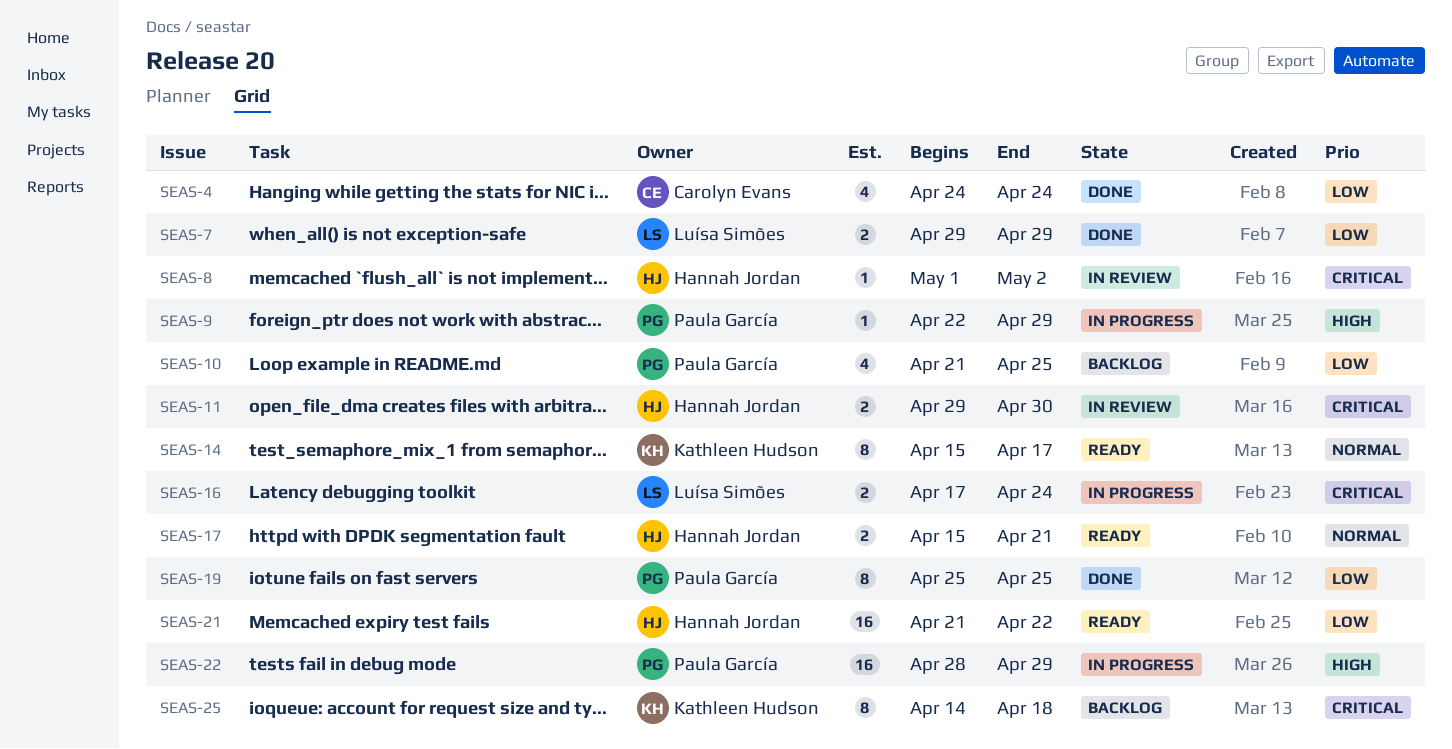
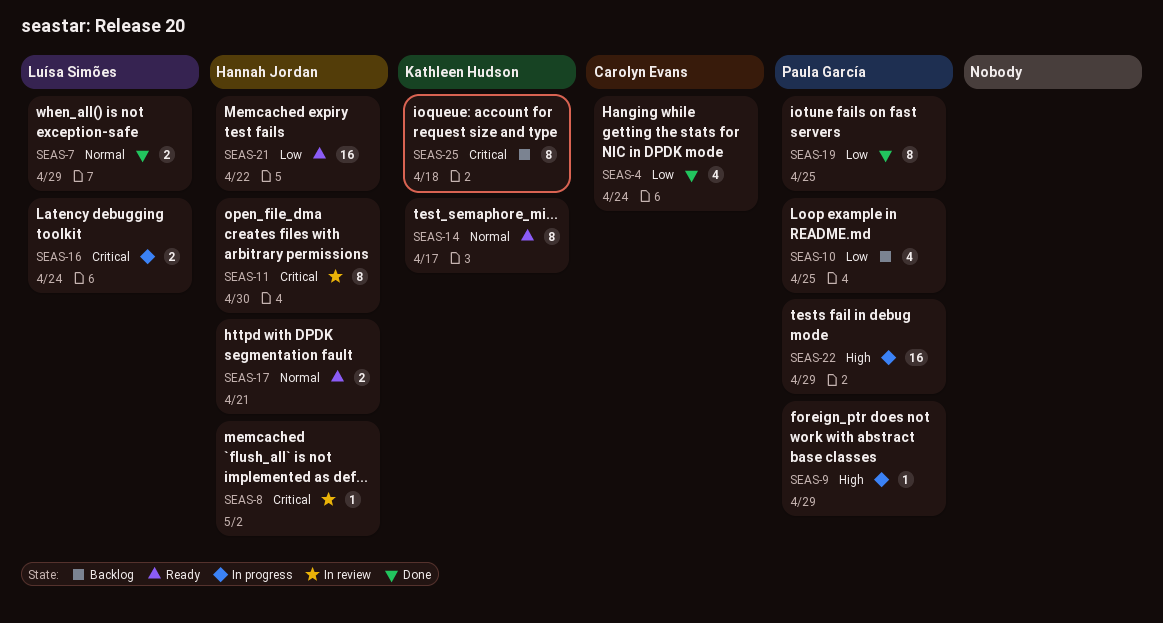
SEAS-7, priority: Low -> Normal
SEAS-11, estimate: 2 -> 8

